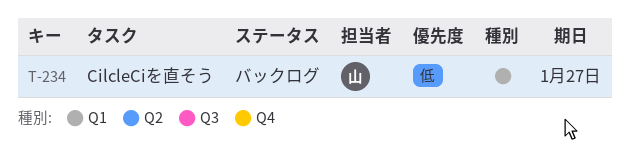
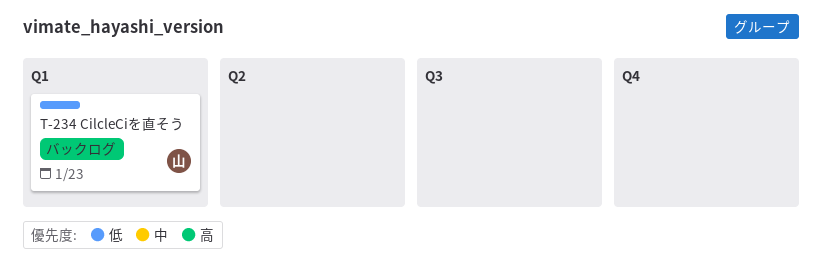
T-234, due: Jan 27 -> Jan 23

